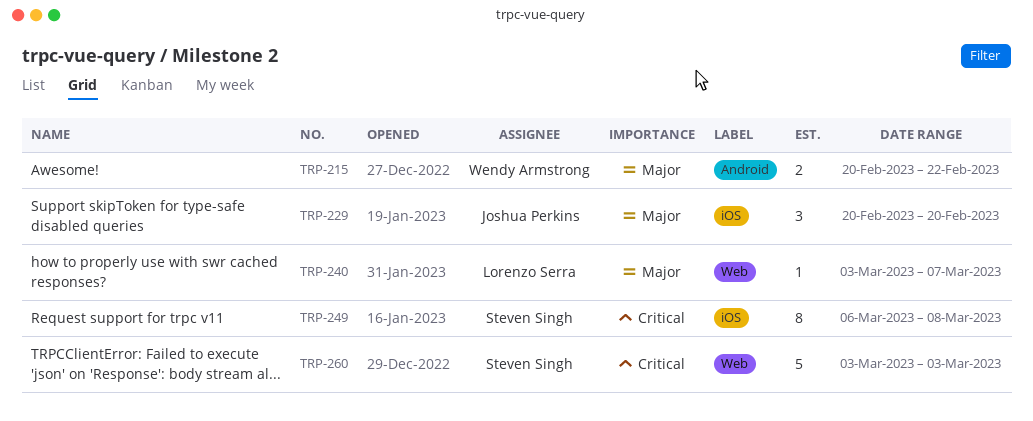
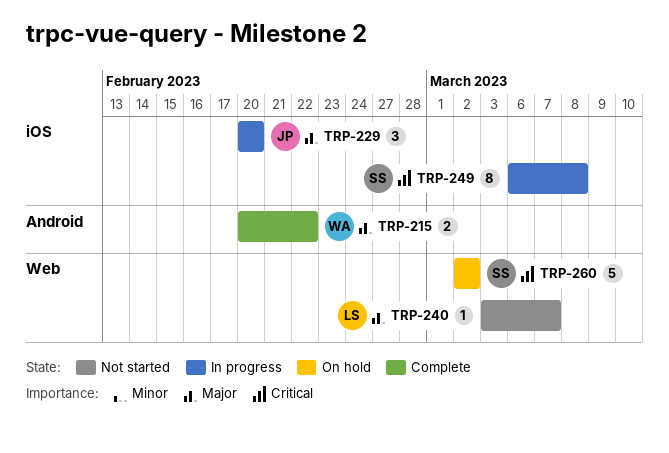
TRP-260, start: Mar 3 -> Mar 2
TRP-260, due: Mar 3 -> Mar 2

